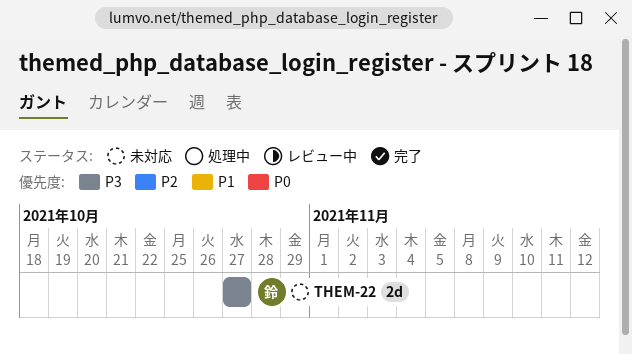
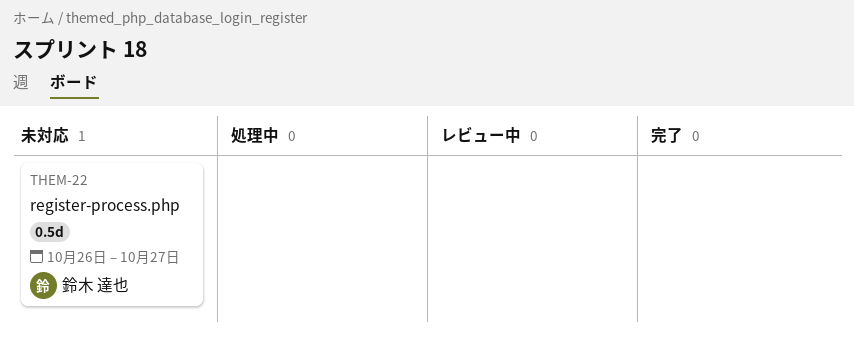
THEM-22, estimate: 2d -> 0.5d
THEM-22, start: Oct 27 -> Oct 26

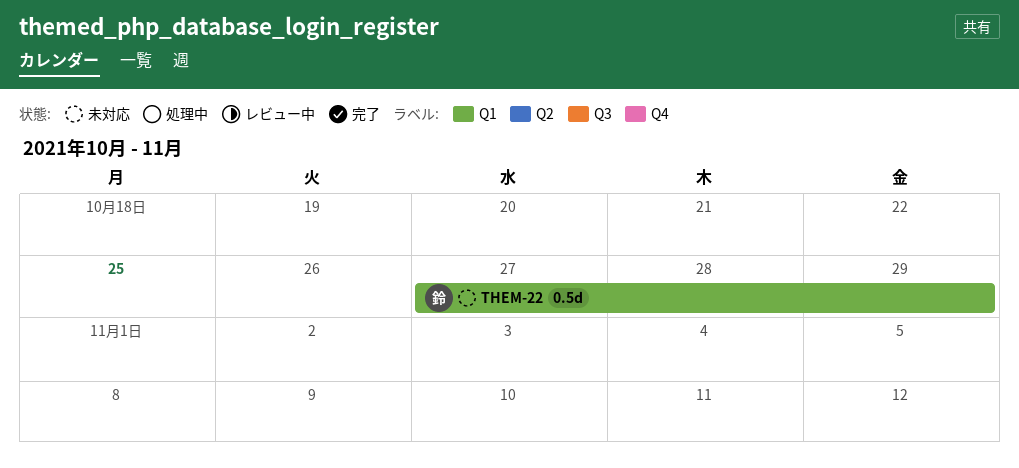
THEM-22, start: Oct 26 -> Oct 27
THEM-22, due: Oct 27 -> Oct 29

